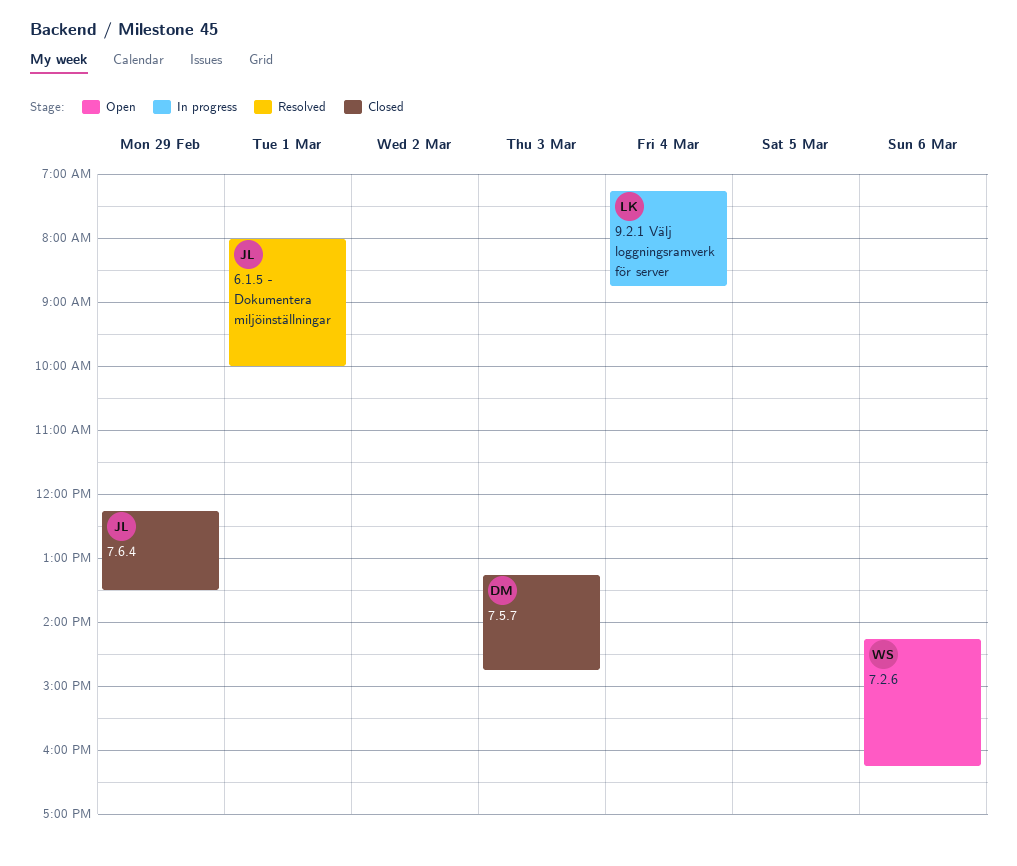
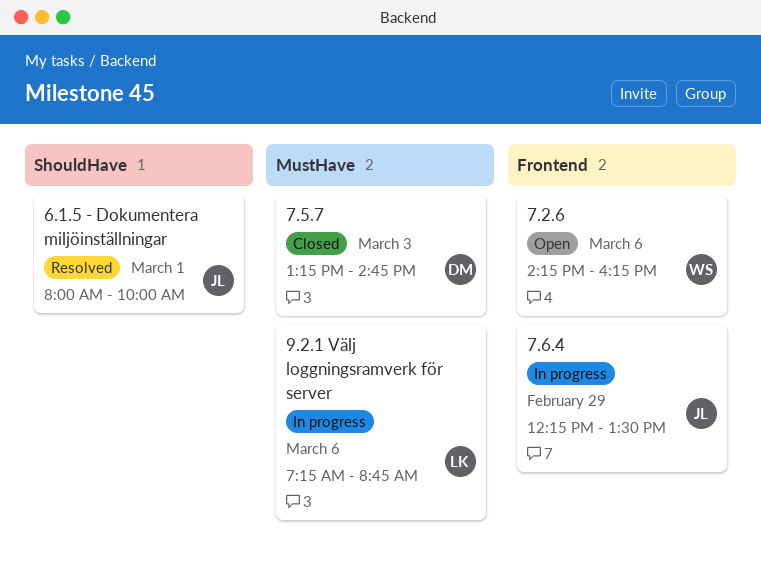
7.6.4, status: Closed -> In progress
9.2.1 Välj loggningsramverk för server, day: Mar 4 -> Mar 6

